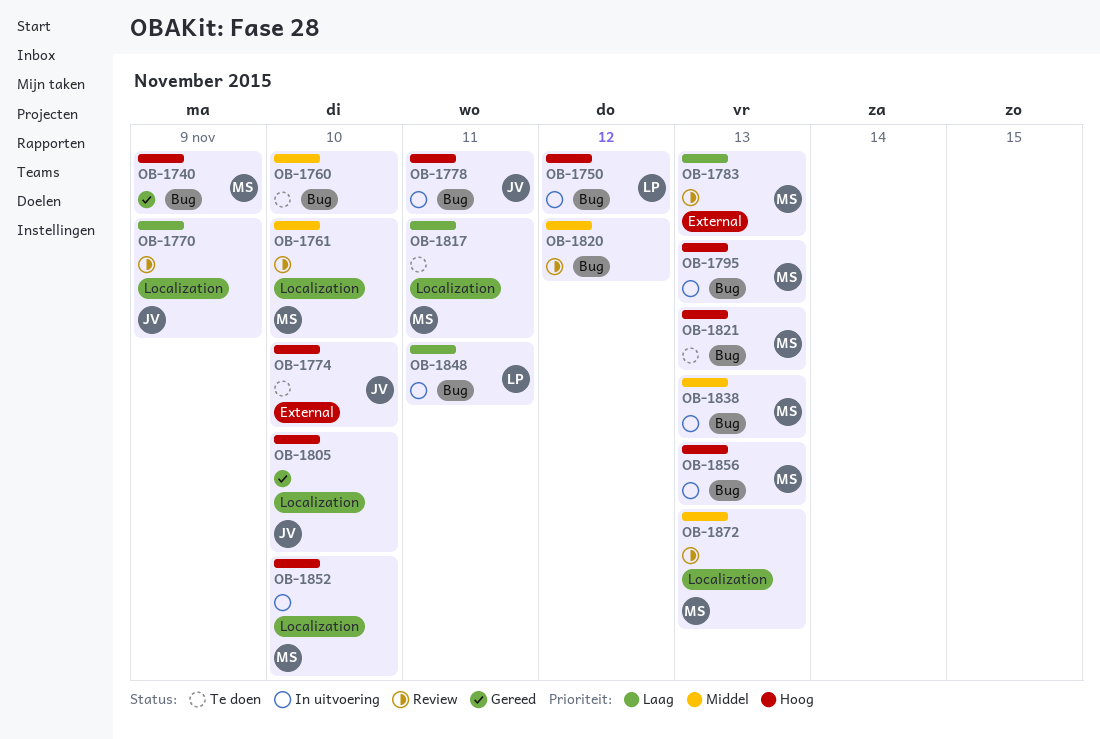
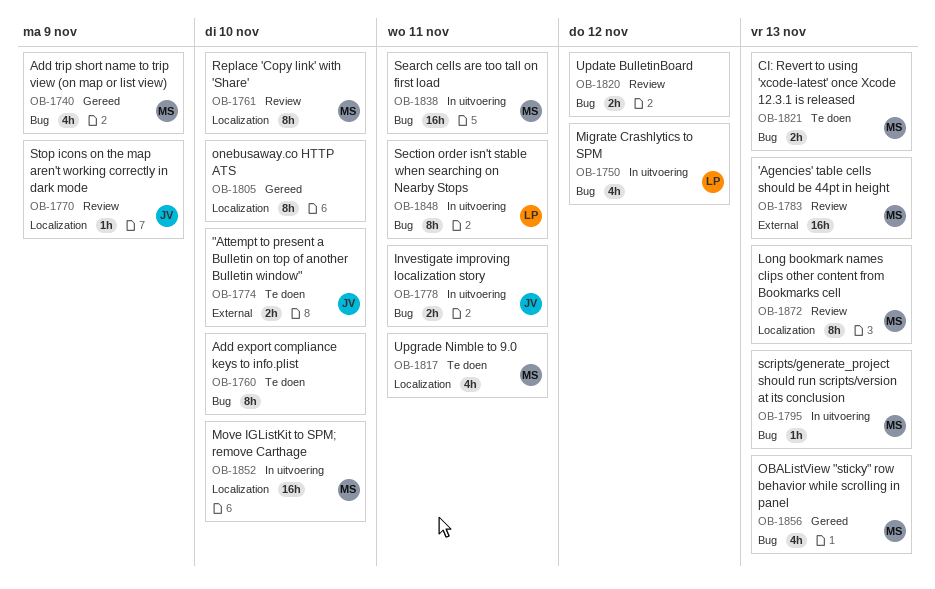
OB-1805, owner: JV -> none
OB-1838, due: Nov 13 -> Nov 11
OB-1856, status: In uitvoering -> Gereed

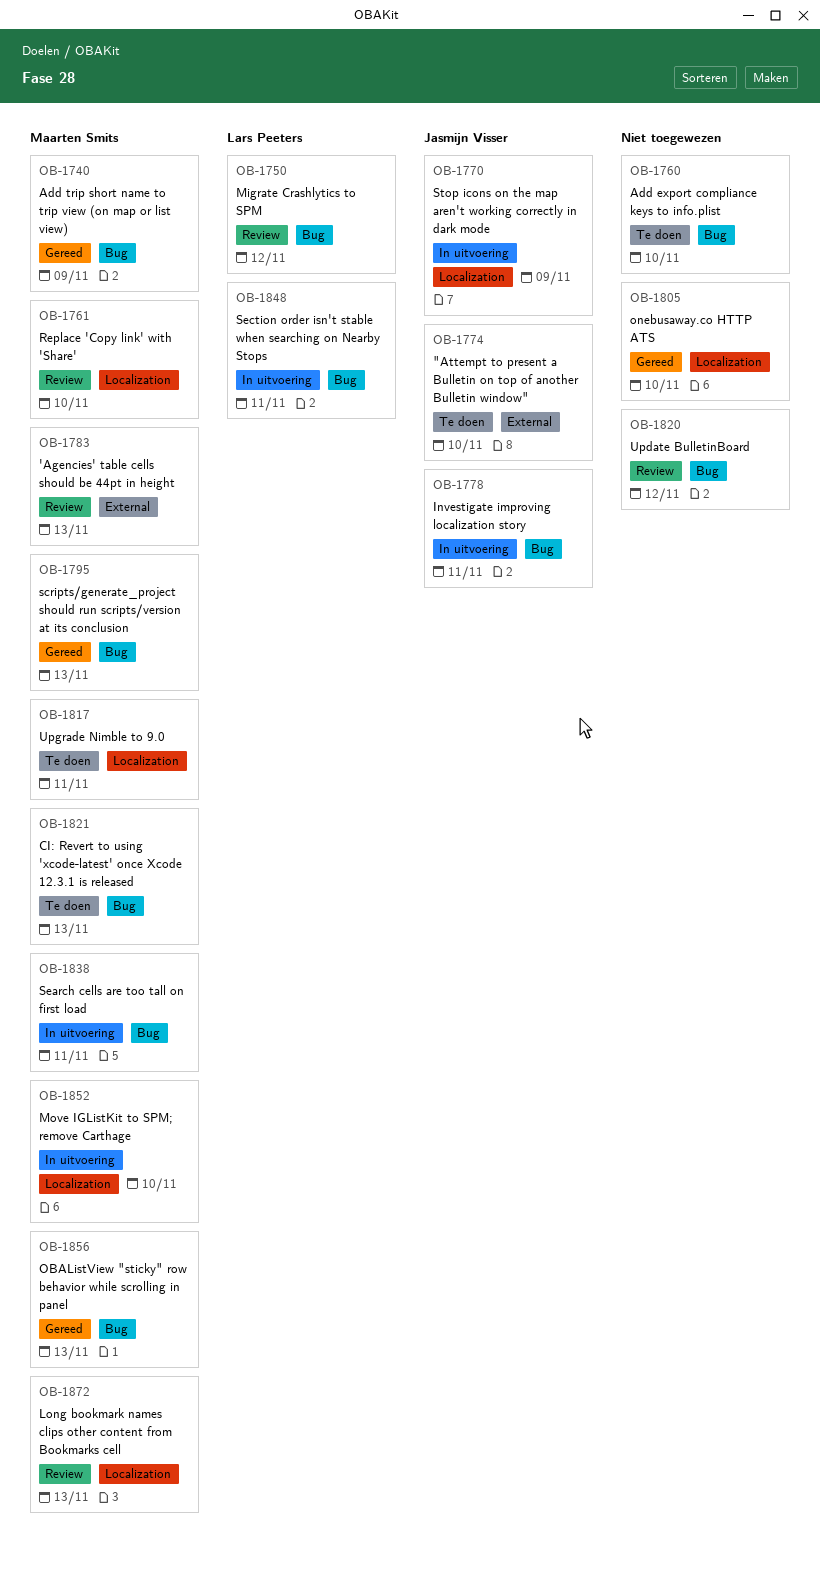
OB-1750, status: In uitvoering -> Review
OB-1770, status: Review -> In uitvoering
OB-1795, status: In uitvoering -> Gereed

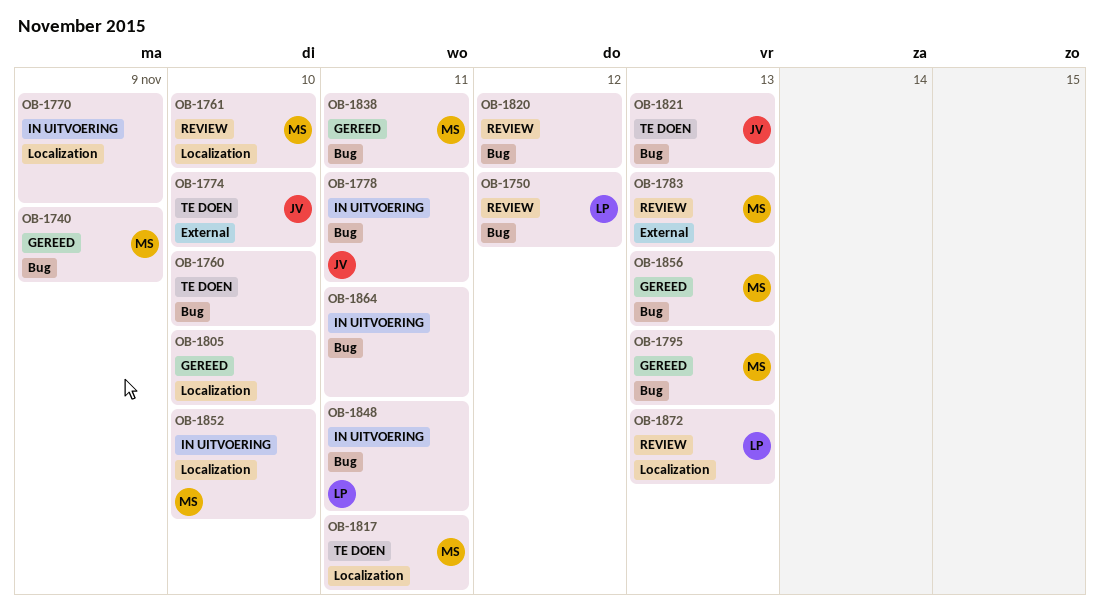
OB-1770, owner: Jasmijn Visser -> none
OB-1821, owner: Maarten Smits -> Jasmijn Visser
OB-1838, status: In uitvoering -> Gereed
OB-1864: none -> present
OB-1872, owner: Maarten Smits -> Lars Peeters

